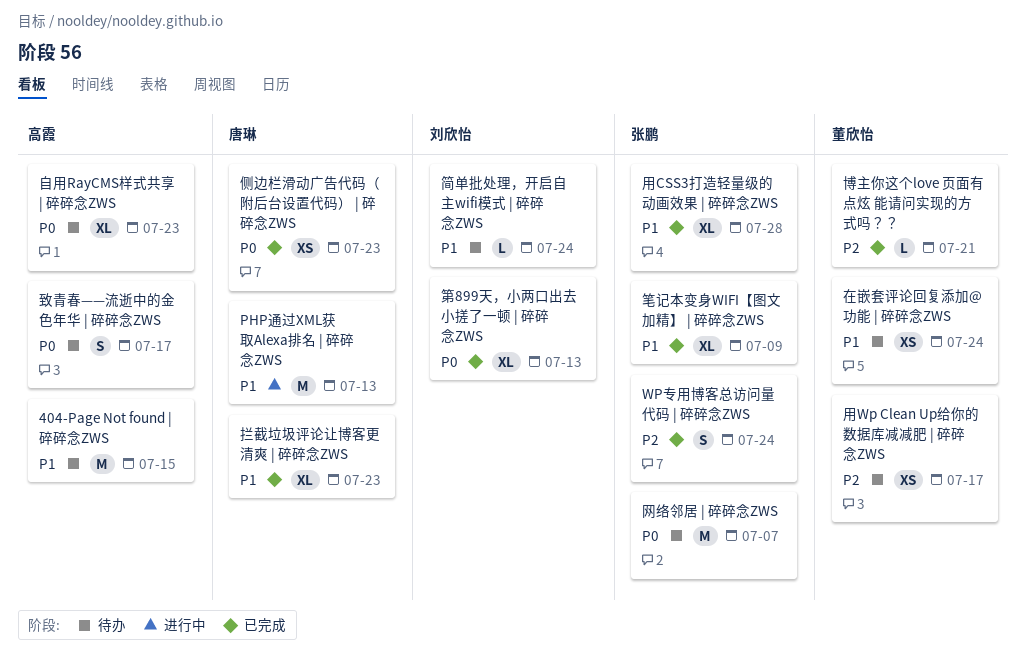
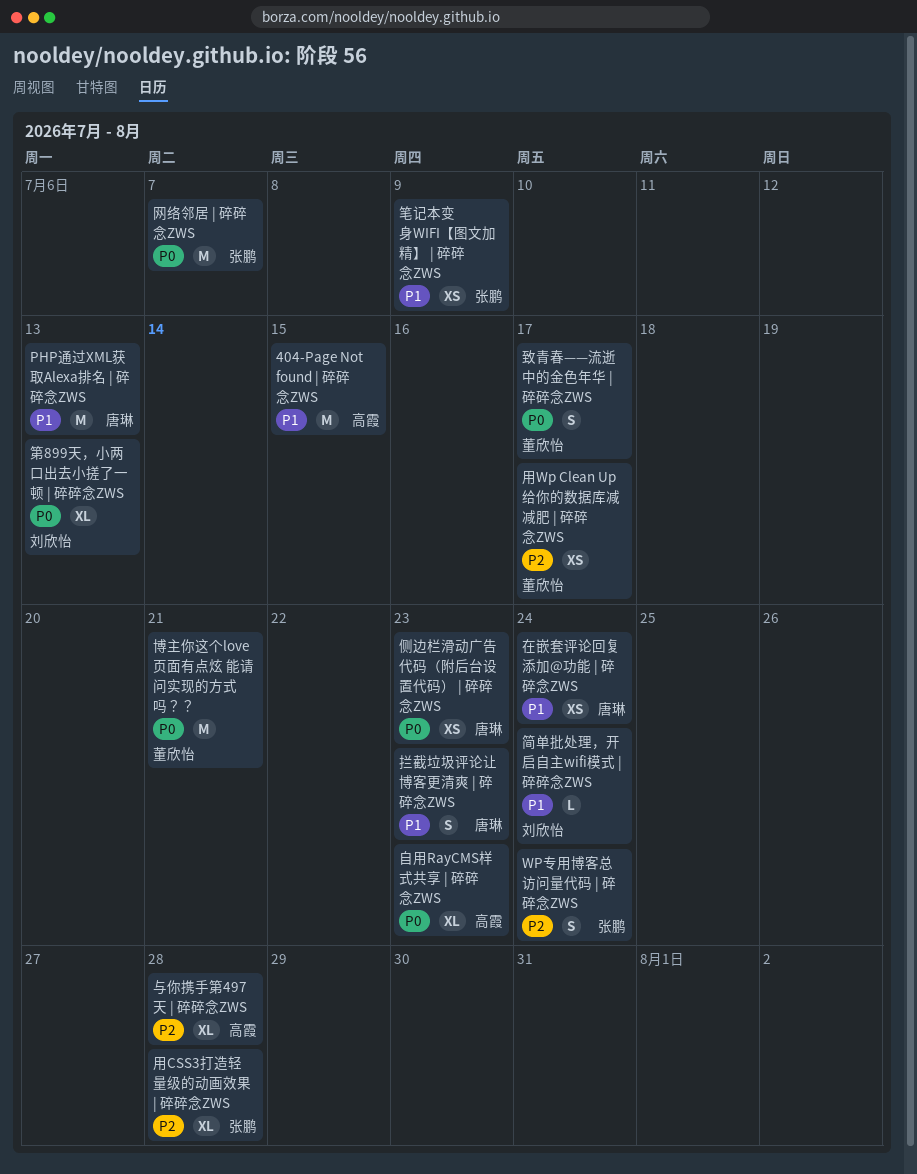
与你携手第497天 | 碎碎念ZWS: none -> present
博主你这个love 页面有点炫 能请问实现的方式吗？？, priority: P2 -> P0
博主你这个love 页面有点炫 能请问实现的方式吗？？, estimate: L -> M
在嵌套评论回复添加@功能 | 碎碎念ZWS, owner: 董欣怡 -> 唐琳
拦截垃圾评论让博客更清爽 | 碎碎念ZWS, estimate: XL -> S
用CSS3打造轻量级的动画效果 | 碎碎念ZWS, priority: P1 -> P2
笔记本变身WIFI【图文加精】 | 碎碎念ZWS, estimate: XL -> XS
致青春——流逝中的金色年华 | 碎碎念ZWS, owner: 高霞 -> 董欣怡

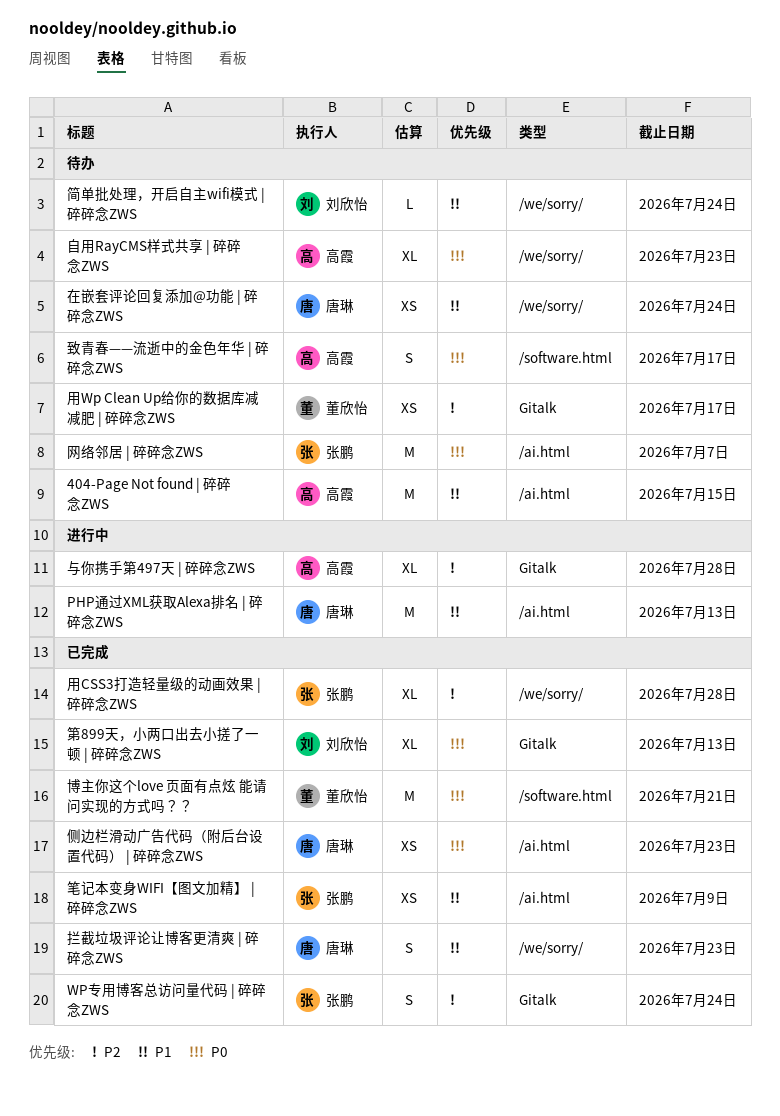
致青春——流逝中的金色年华 | 碎碎念ZWS, owner: 董欣怡 -> 高霞

